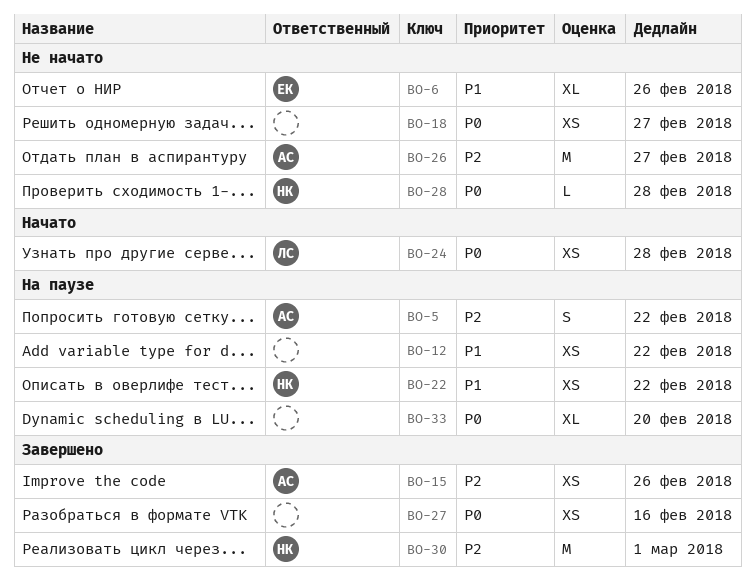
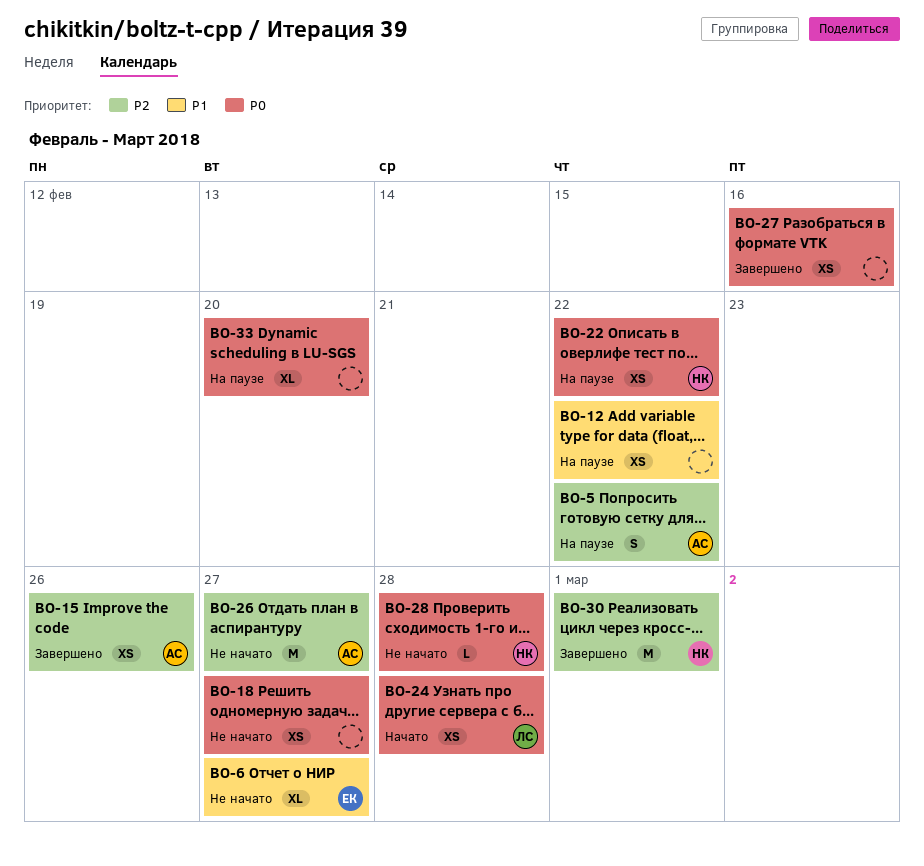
BO-6, due: Feb 26 -> Feb 27
BO-22, priority: P1 -> P0

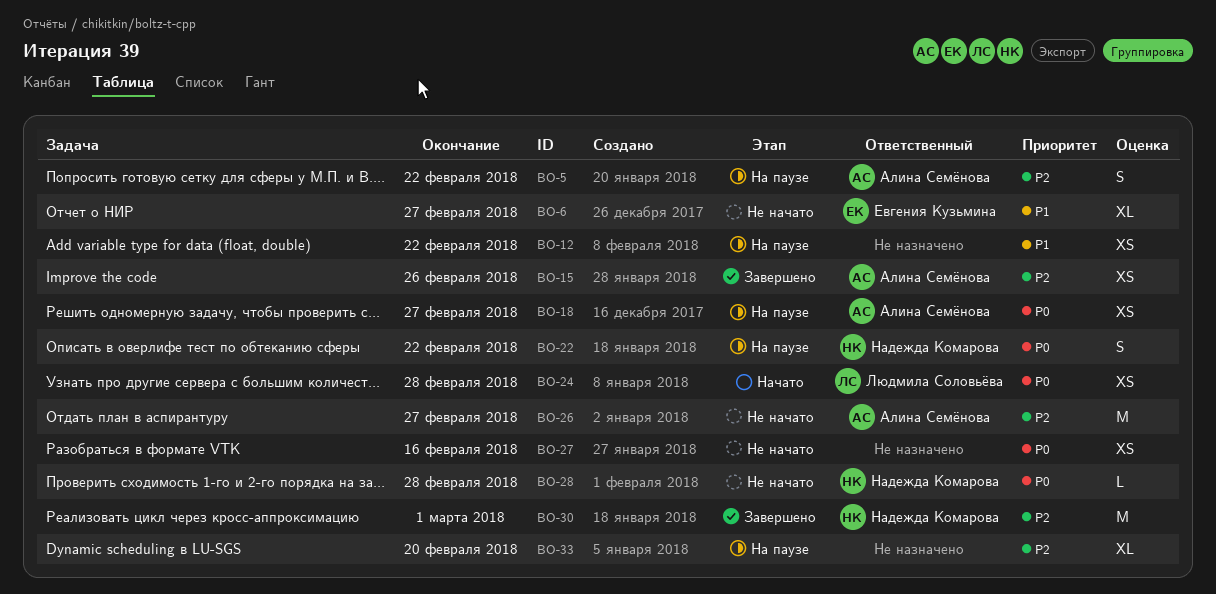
BO-18, status: Не начато -> На паузе
BO-18, owner: none -> Алина Семёнова
BO-22, estimate: XS -> S
BO-27, status: Завершено -> Не начато
BO-33, priority: P0 -> P2

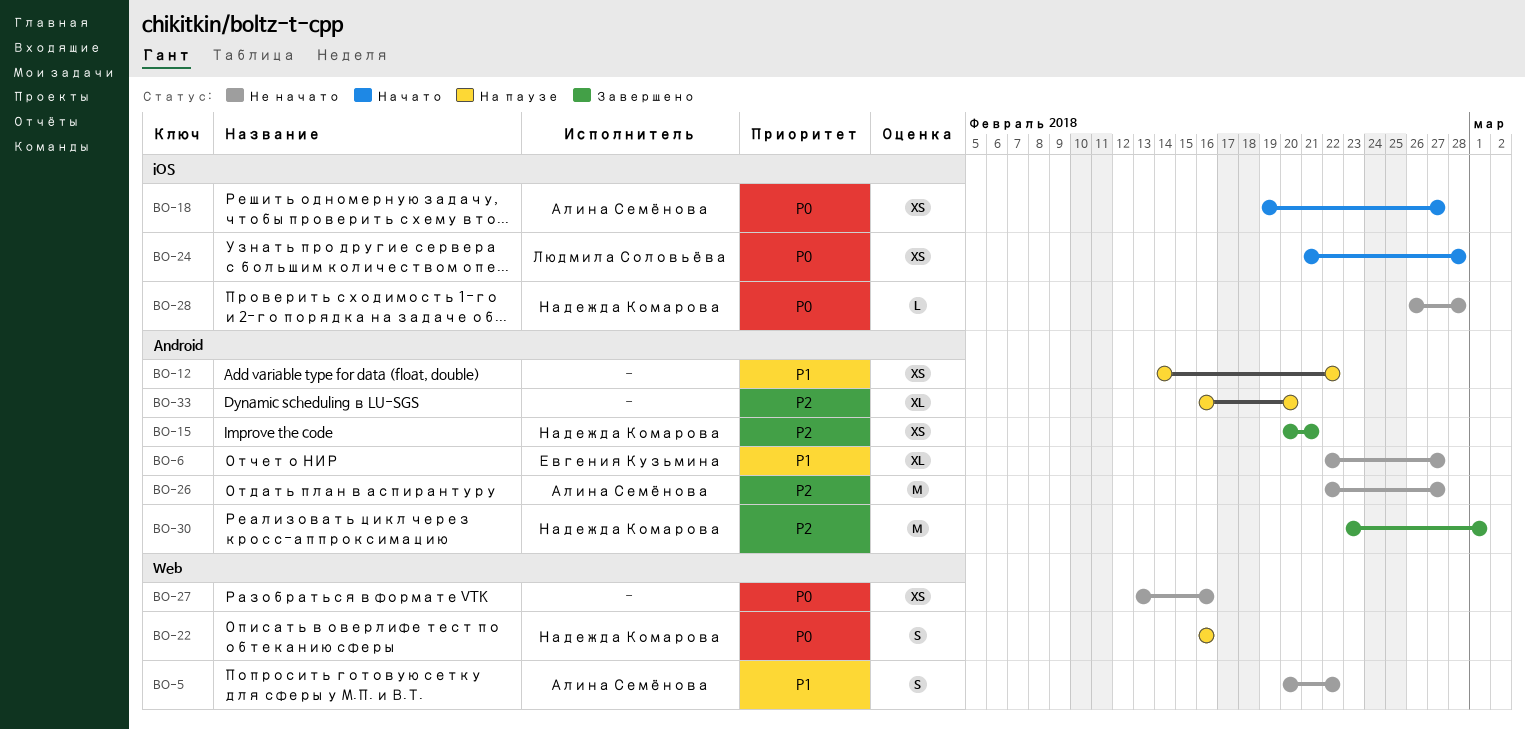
BO-5, status: На паузе -> Не начато
BO-5, priority: P2 -> P1
BO-15, owner: Алина Семёнова -> Надежда Комарова
BO-15, due: Feb 26 -> Feb 21
BO-18, status: На паузе -> Начато
BO-22, due: Feb 22 -> Feb 16

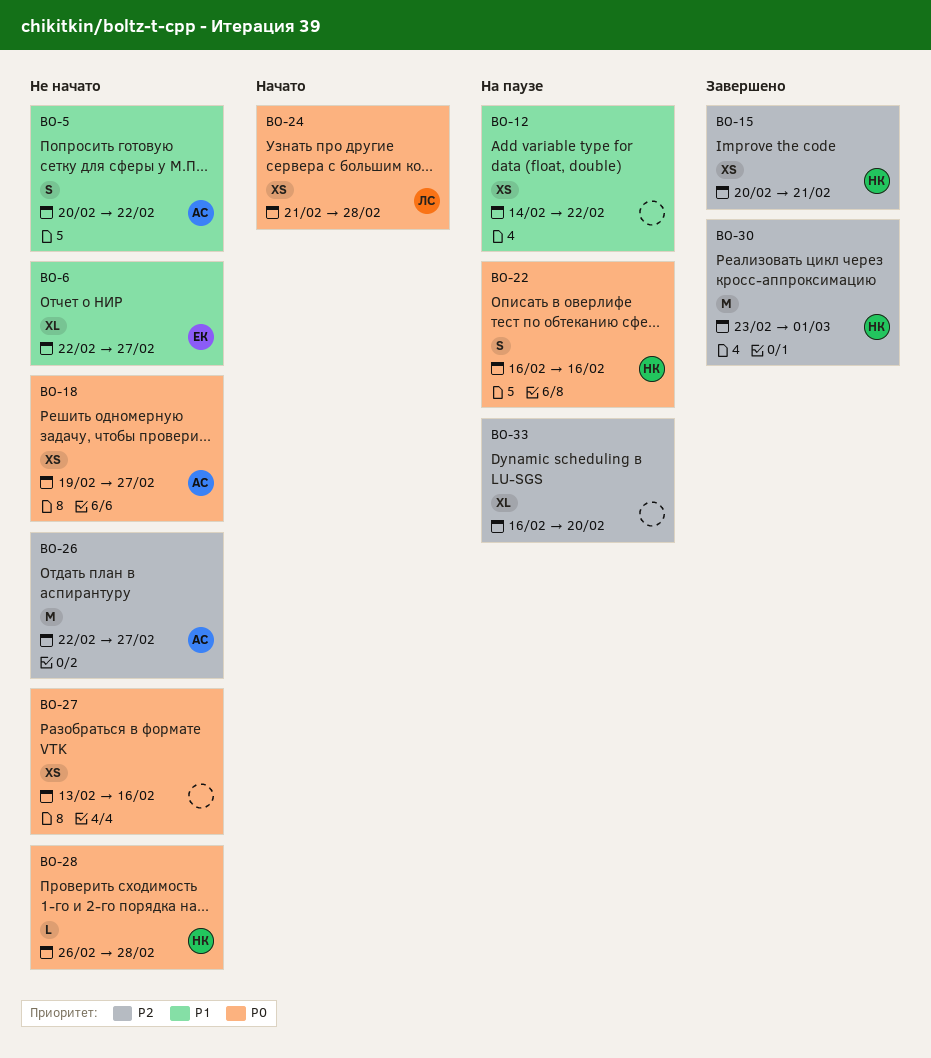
BO-18, status: Начато -> Не начато

